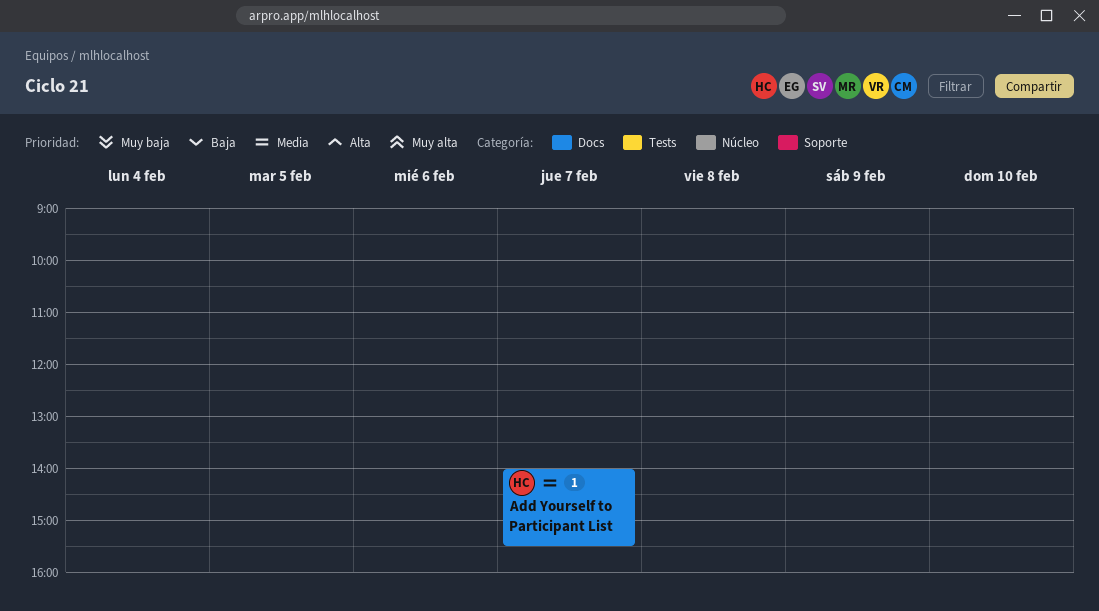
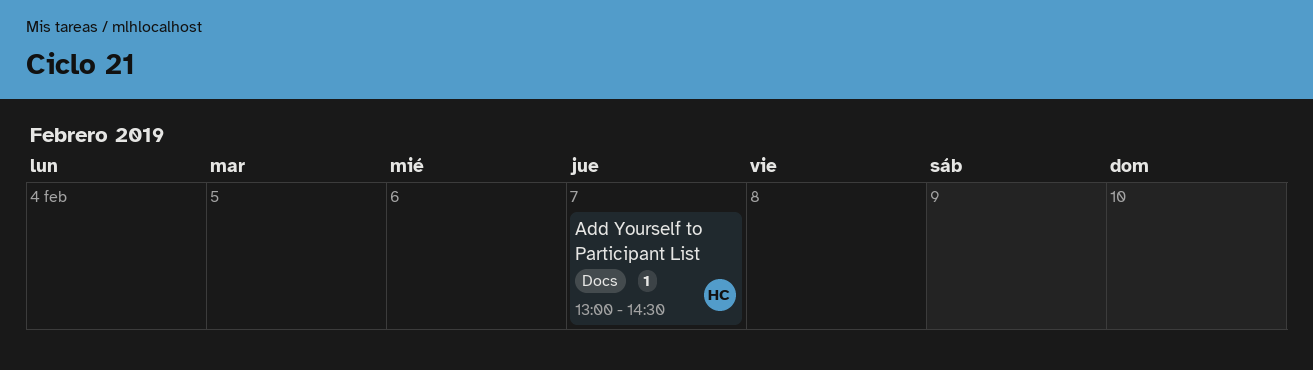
Add Yourself to Participant List, begins: 14:00 -> 13:00
Add Yourself to Participant List, ends: 15:30 -> 14:30

